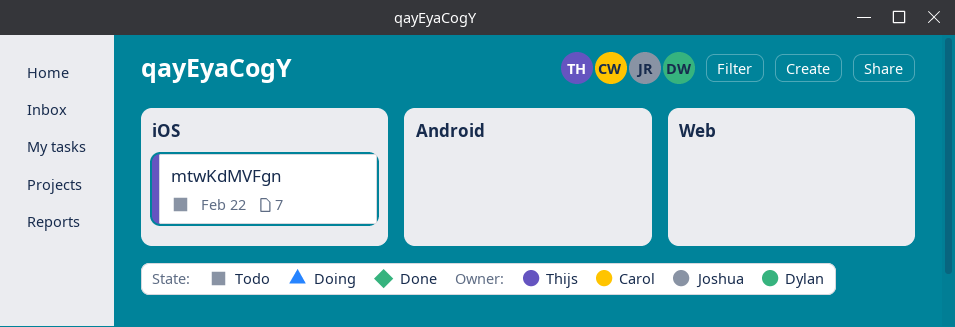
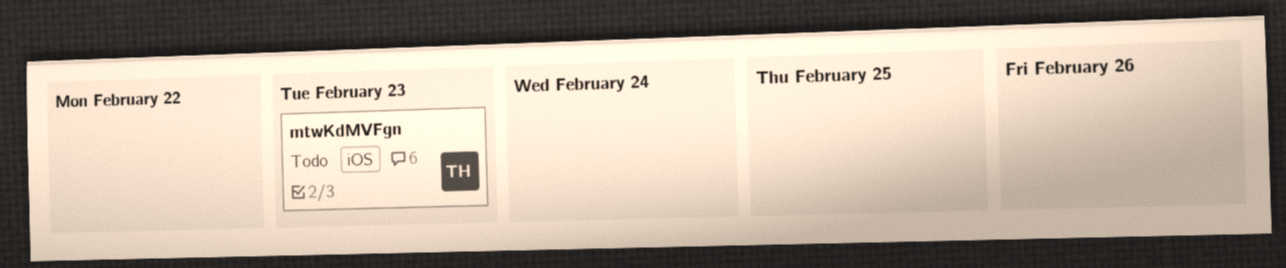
mtwKdMVFgn, due: Feb 22 -> Feb 23

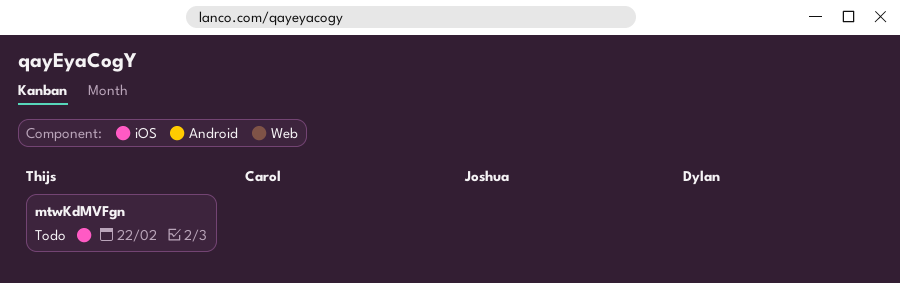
mtwKdMVFgn, due: Feb 23 -> Feb 22

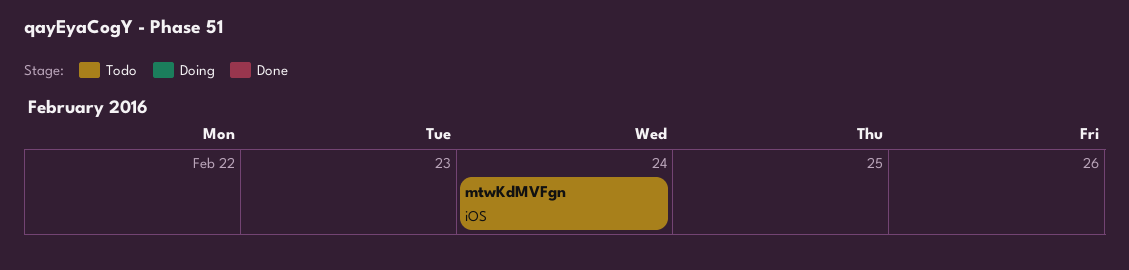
mtwKdMVFgn, due: Feb 22 -> Feb 24

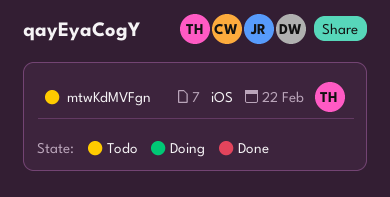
mtwKdMVFgn, due: Feb 24 -> Feb 22

